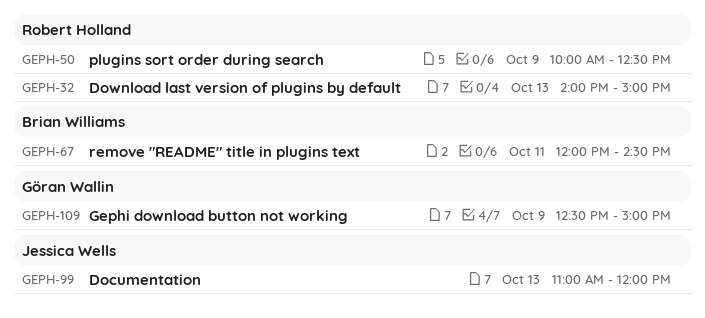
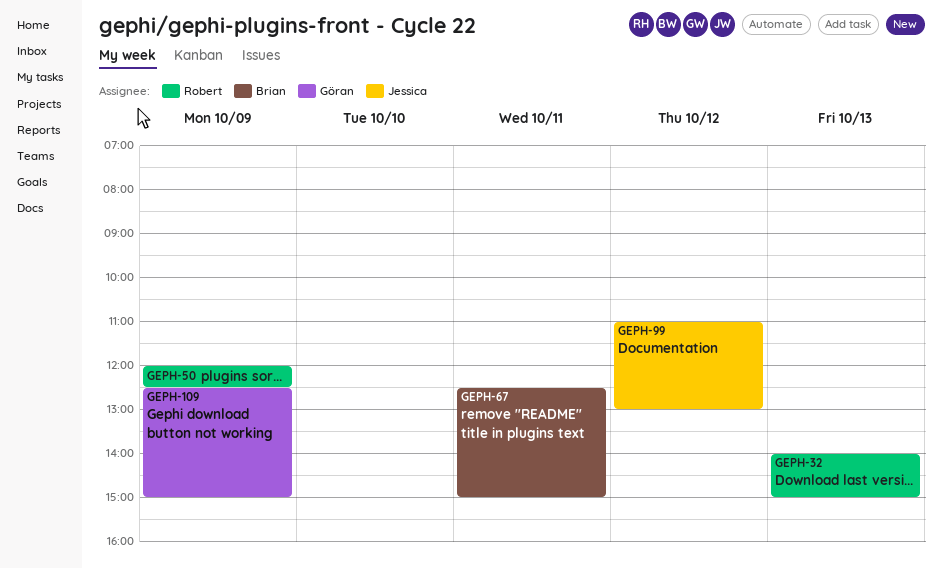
GEPH-50, begins: 10:00 -> 12:00
GEPH-67, begins: 12:00 -> 12:30
GEPH-67, ends: 14:30 -> 15:00
GEPH-99, day: Oct 13 -> Oct 12
GEPH-99, ends: 12:00 -> 13:00

